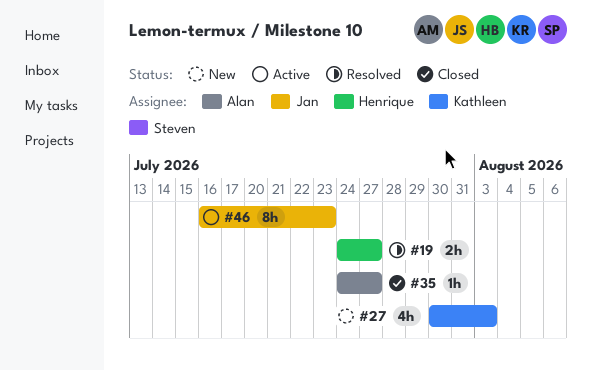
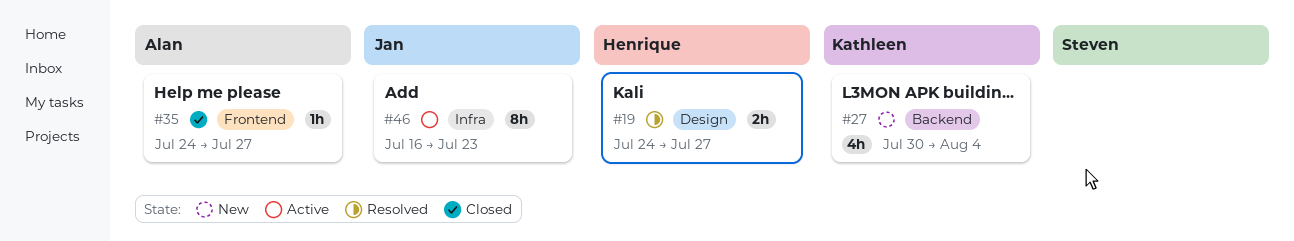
#27, due: Aug 3 -> Aug 4

